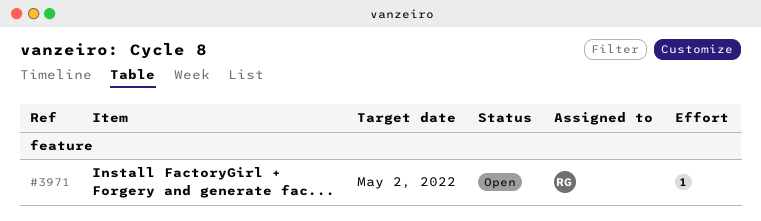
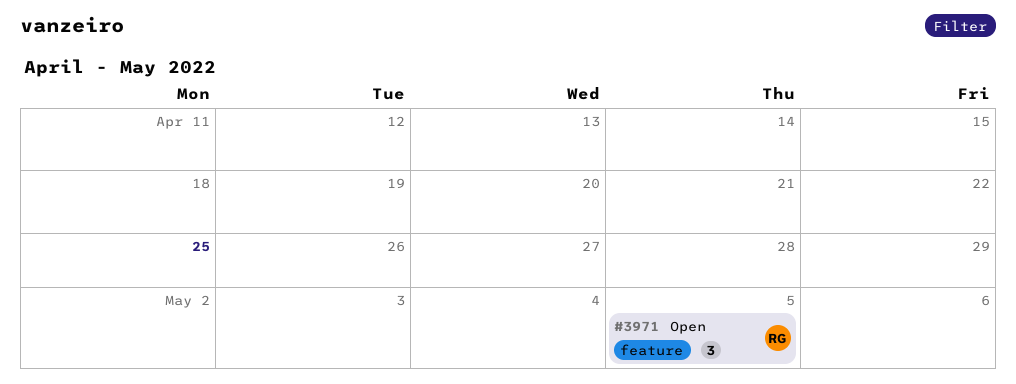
#3971, estimate: 1 -> 3
#3971, due: May 2 -> May 5

